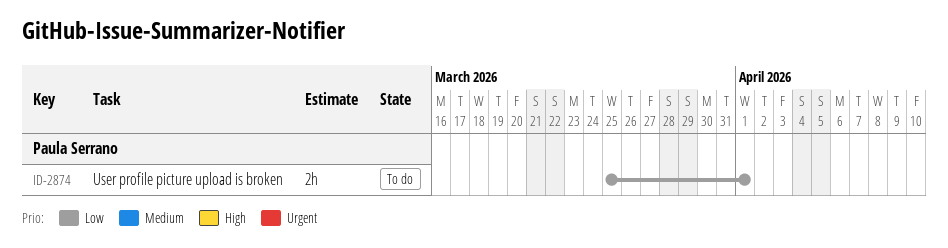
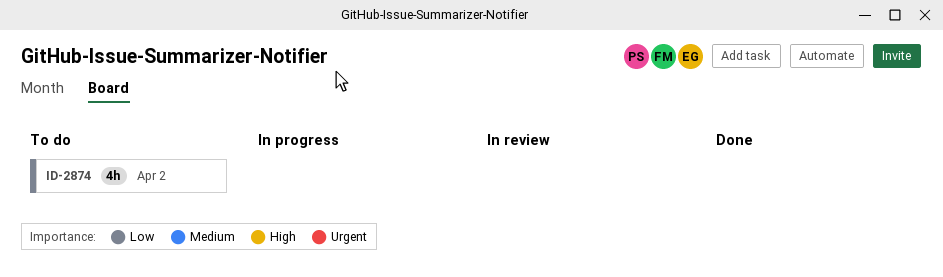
ID-2874, estimate: 2h -> 4h
ID-2874, due: Apr 1 -> Apr 2

